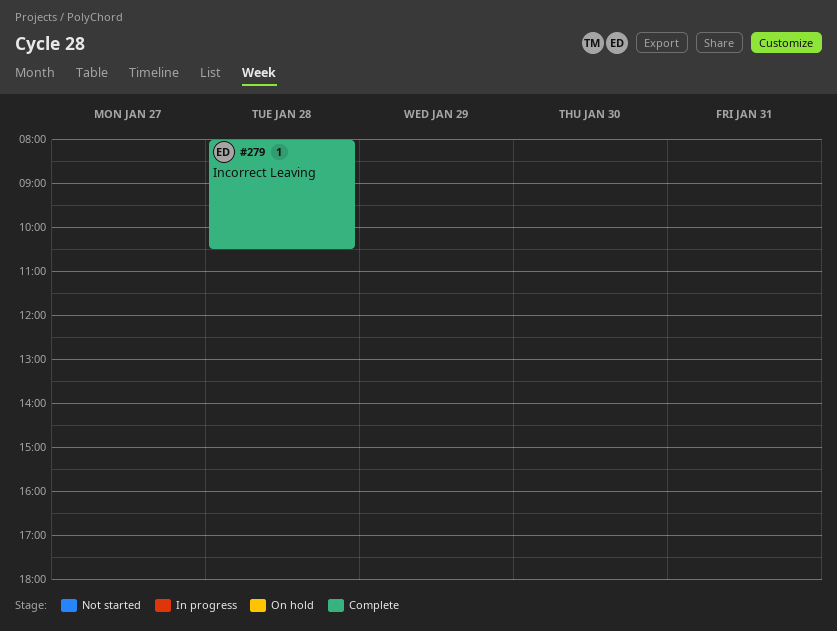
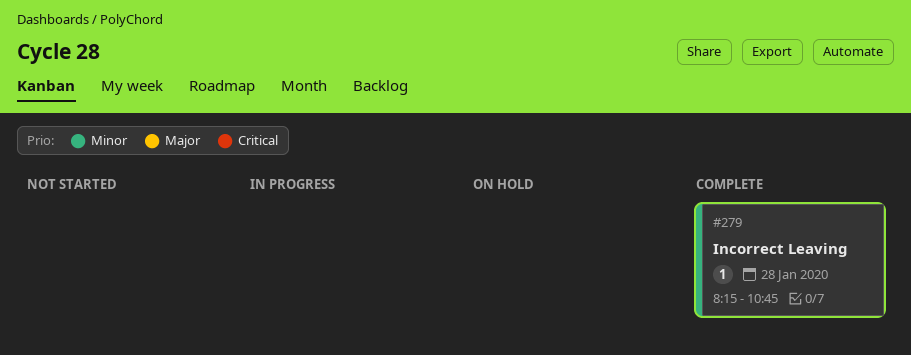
#279, begins: 08:00 -> 08:15
#279, ends: 10:30 -> 10:45

